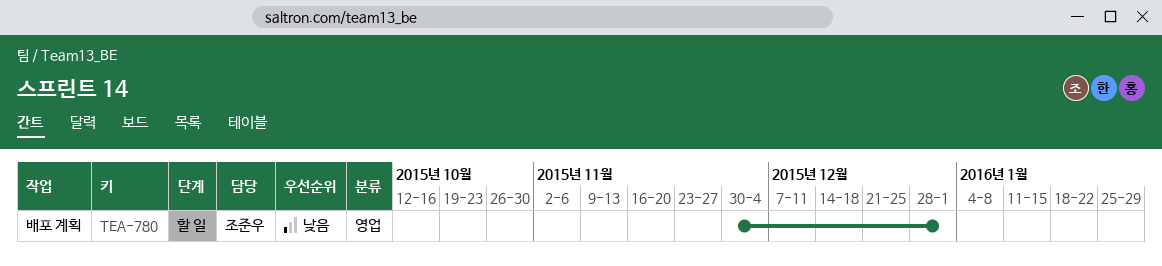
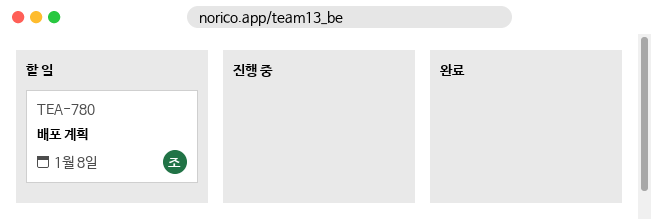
TEA-780, due: Jan 1 -> Jan 8

